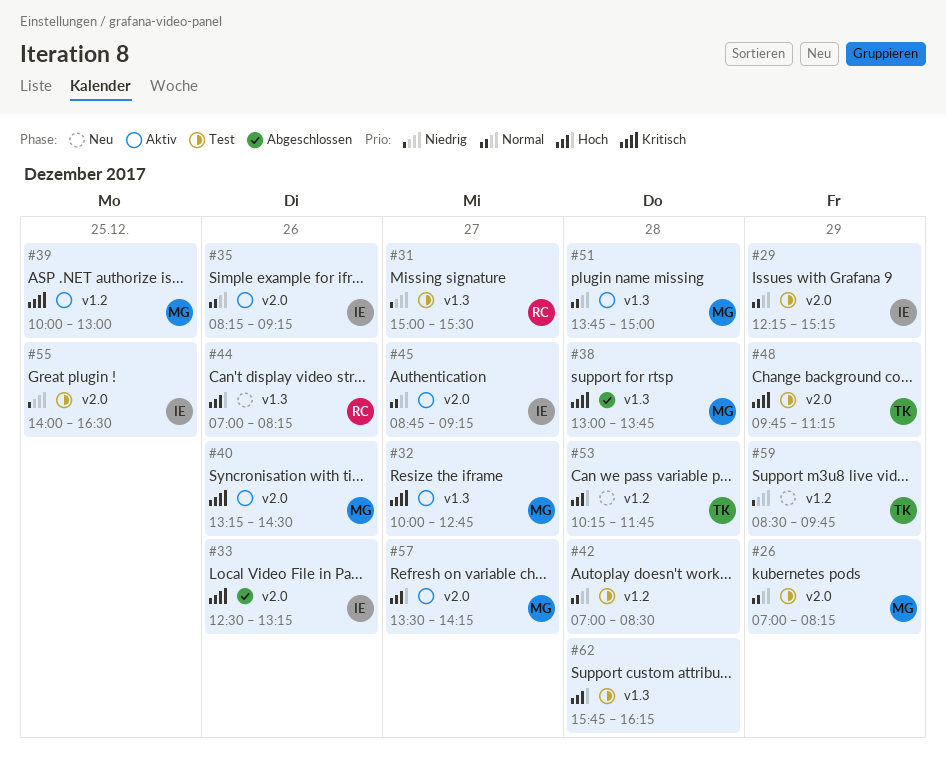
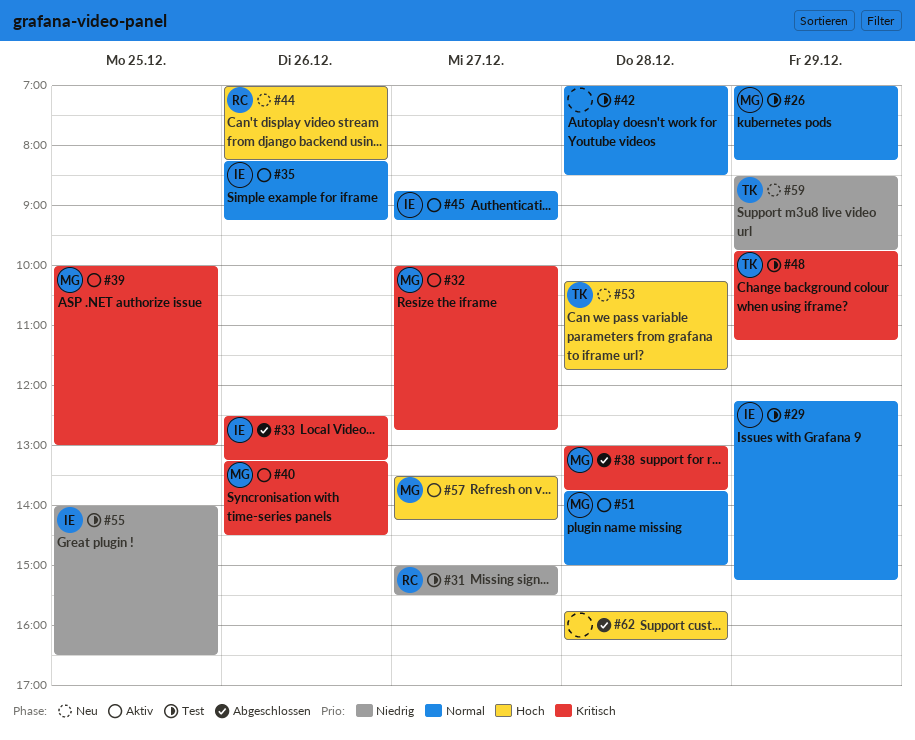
#62, status: Test -> Abgeschlossen

